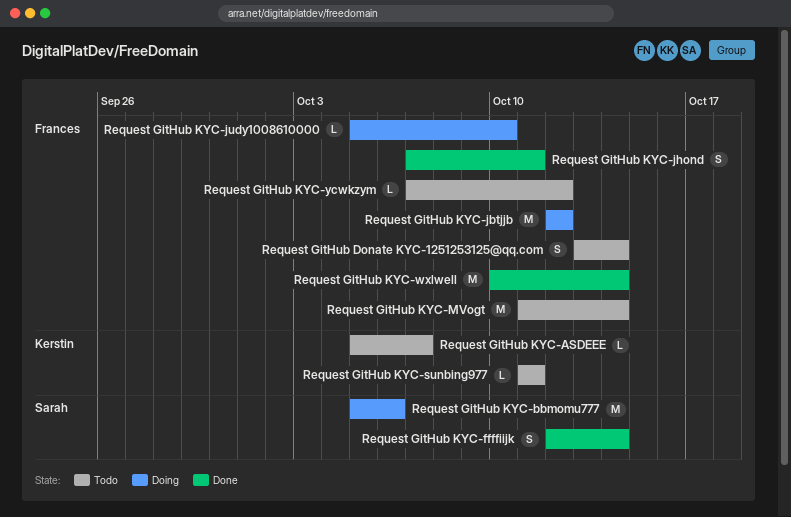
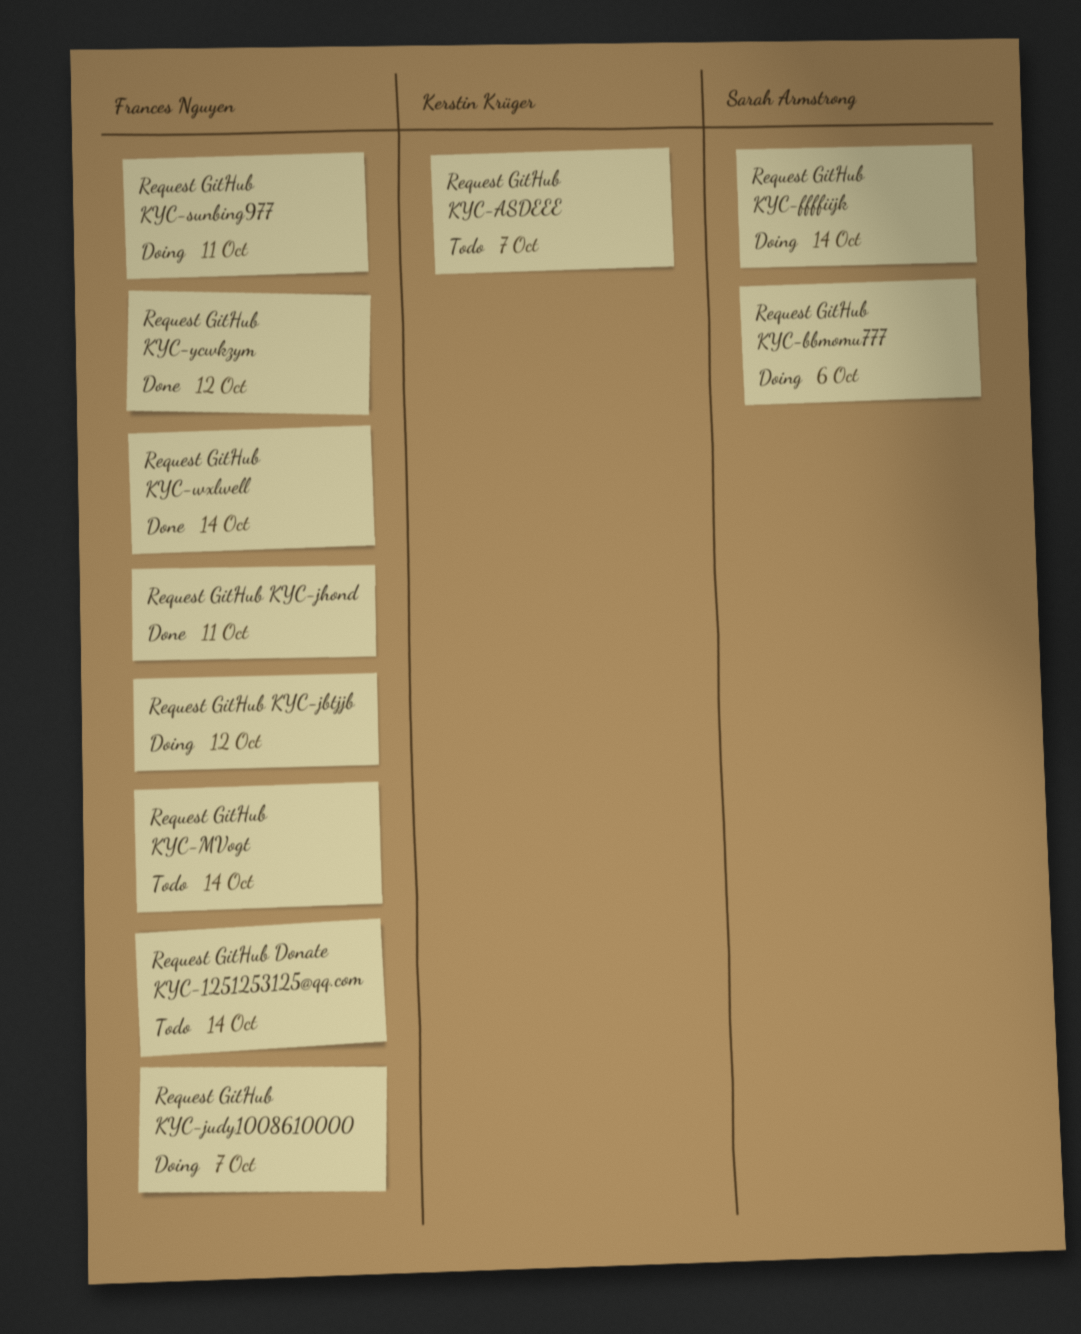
Request GitHub KYC-ffffiijk, status: Done -> Doing
Request GitHub KYC-judy1008610000, due: Oct 10 -> Oct 7
Request GitHub KYC-sunbing977, status: Todo -> Doing
Request GitHub KYC-sunbing977, owner: Kerstin Krüger -> Frances Nguyen
Request GitHub KYC-ycwkzym, status: Todo -> Done

